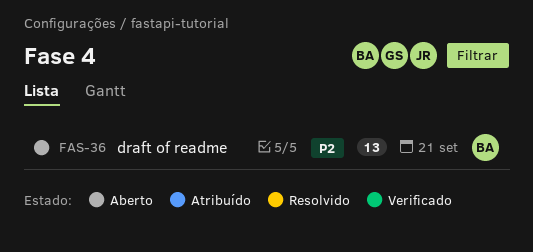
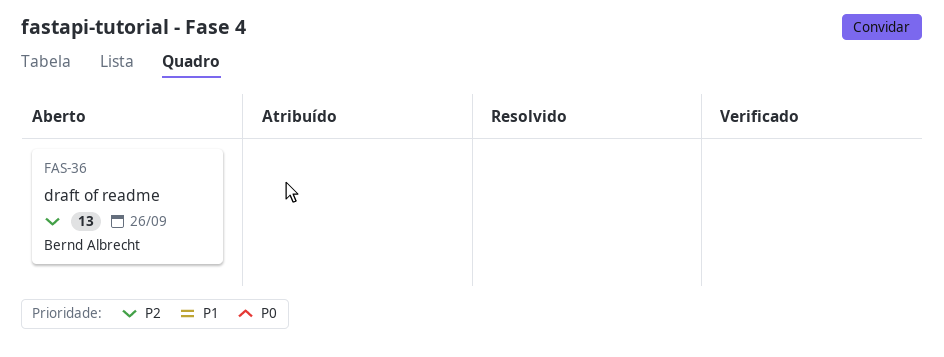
FAS-36, due: Sep 21 -> Sep 26

